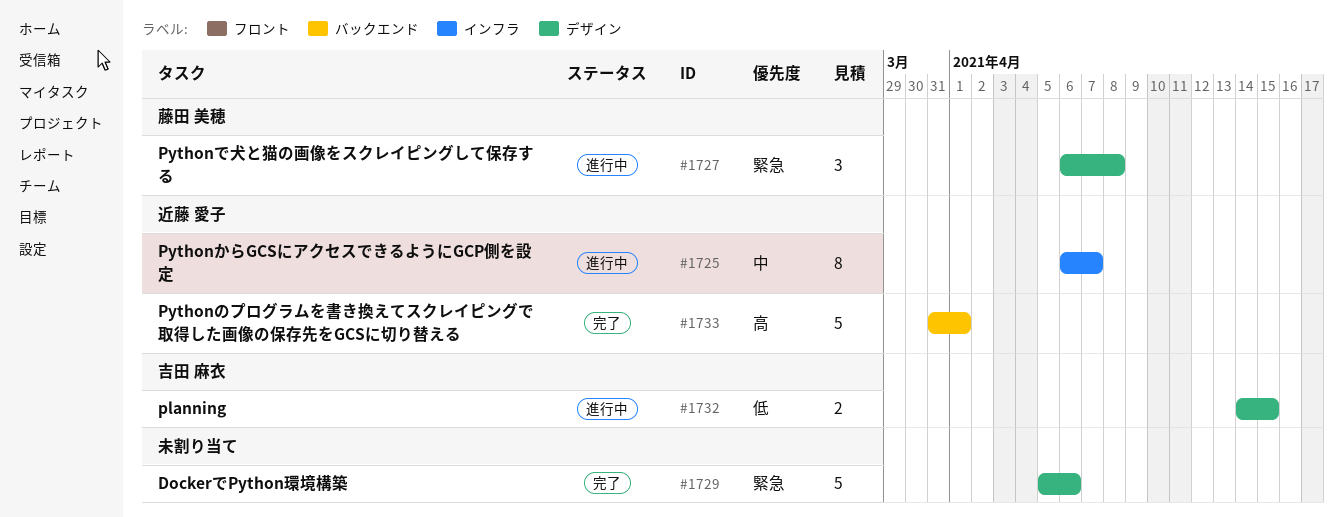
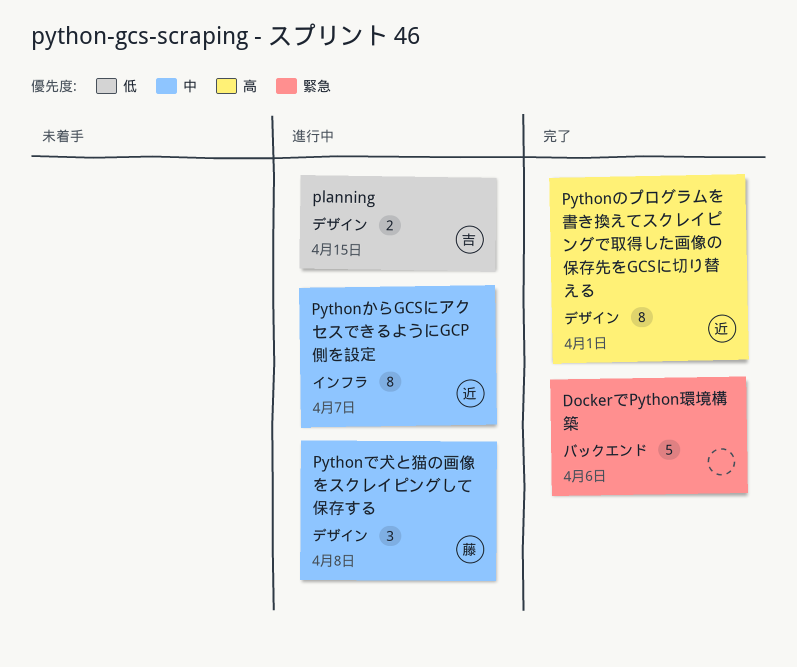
DockerでPython環境構築, label: デザイン -> バックエンド
Pythonで犬と猫の画像をスクレイピングして保存する, priority: 緊急 -> 中
Pythonのプログラムを書き換えてスクレイピングで取得した画像の保存先をGCSに切り替える, label: バックエンド -> デザイン
Pythonのプログラムを書き換えてスクレイピングで取得した画像の保存先をGCSに切り替える, estimate: 5 -> 8

